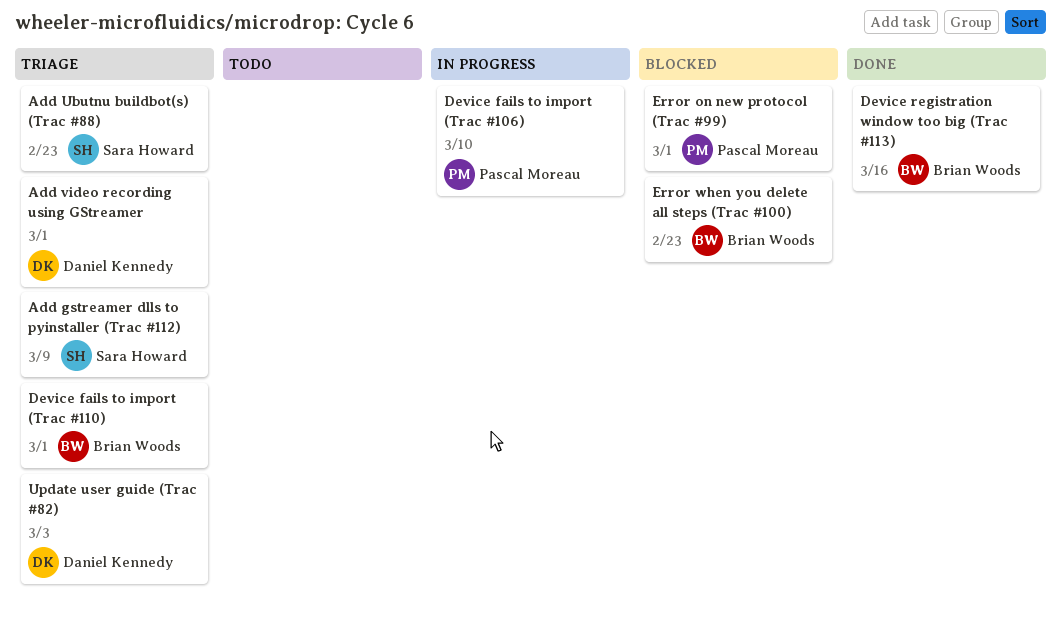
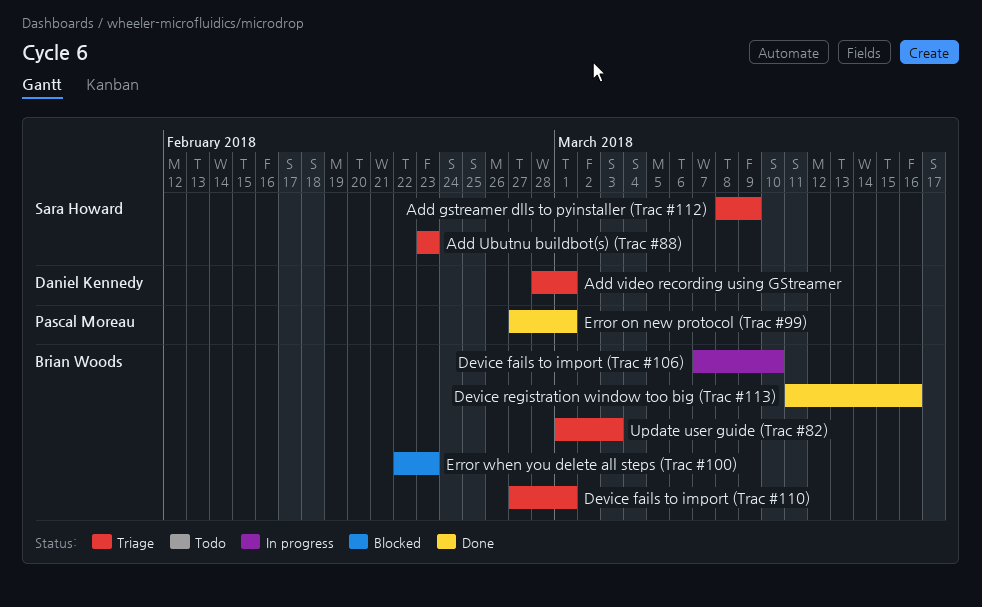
Device fails to import (Trac #106), owner: Pascal Moreau -> Brian Woods
Error on new protocol (Trac #99), status: Blocked -> Done
Update user guide (Trac #82), owner: Daniel Kennedy -> Brian Woods

